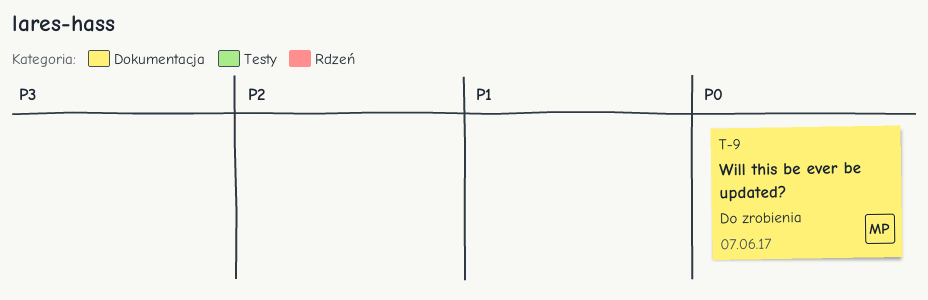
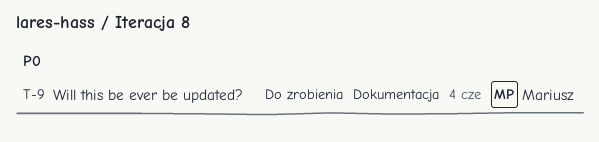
T-9, due: Jun 7 -> Jun 4

